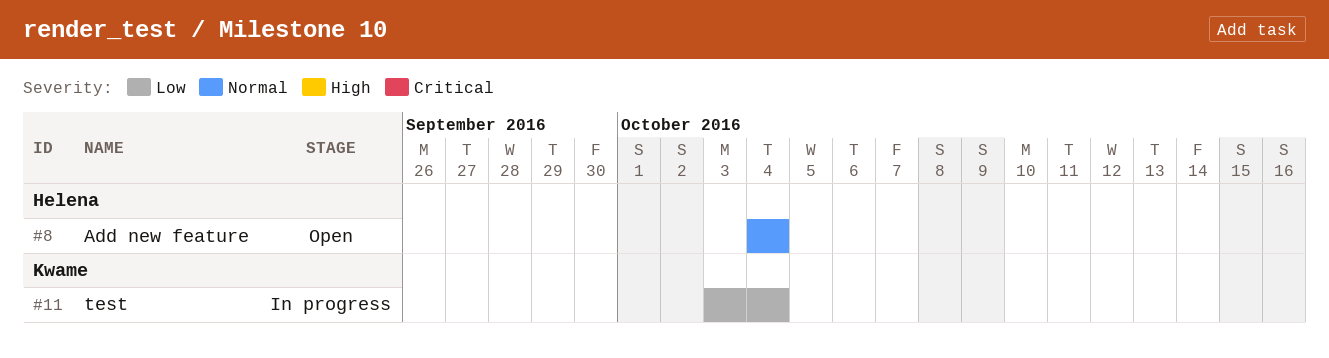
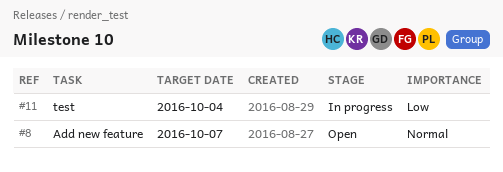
#8, due: Oct 4 -> Oct 7

